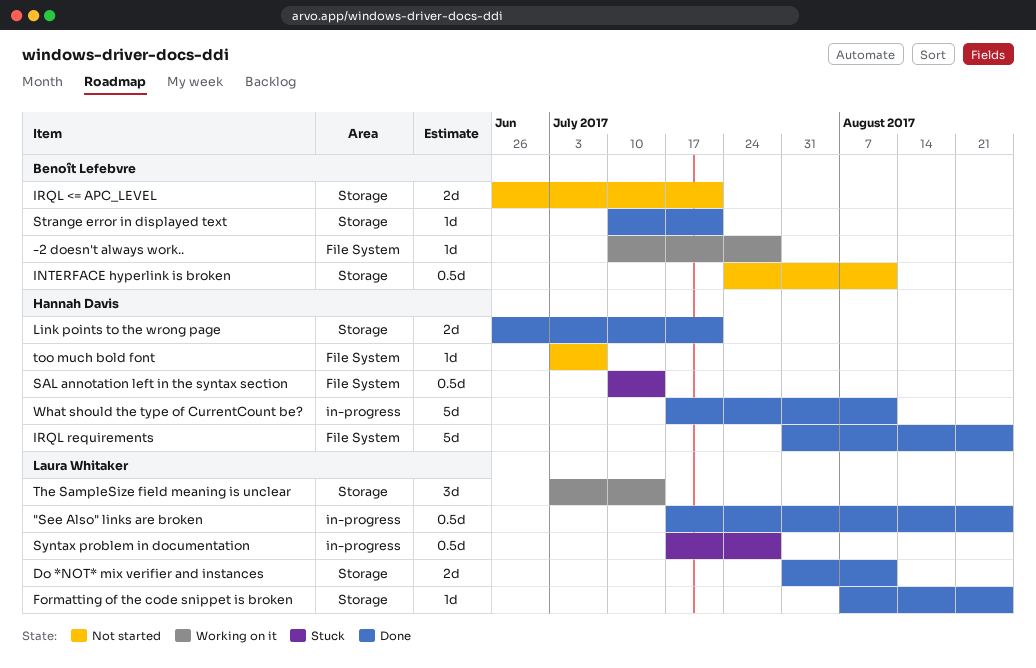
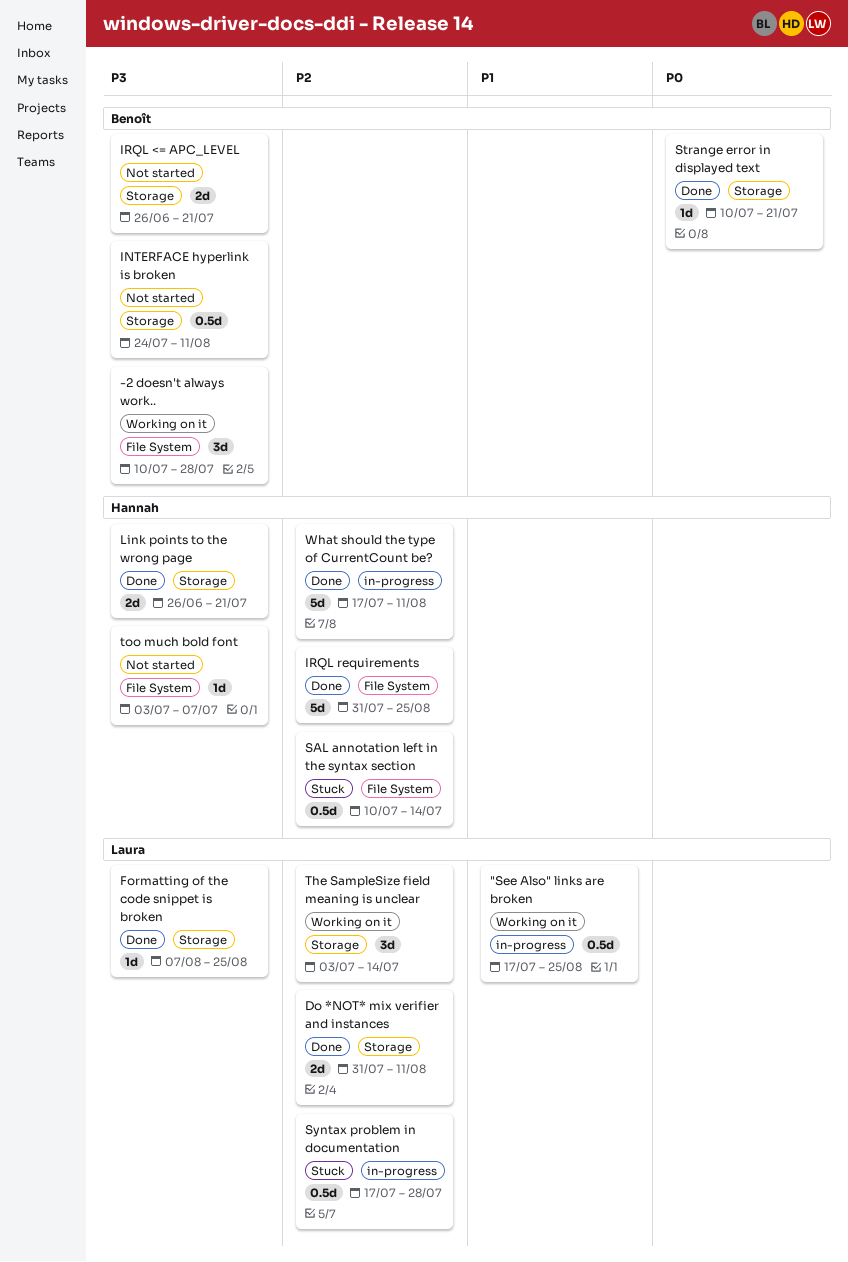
"See Also" links are broken, status: Done -> Working on it
-2 doesn't always work.., estimate: 1d -> 3d

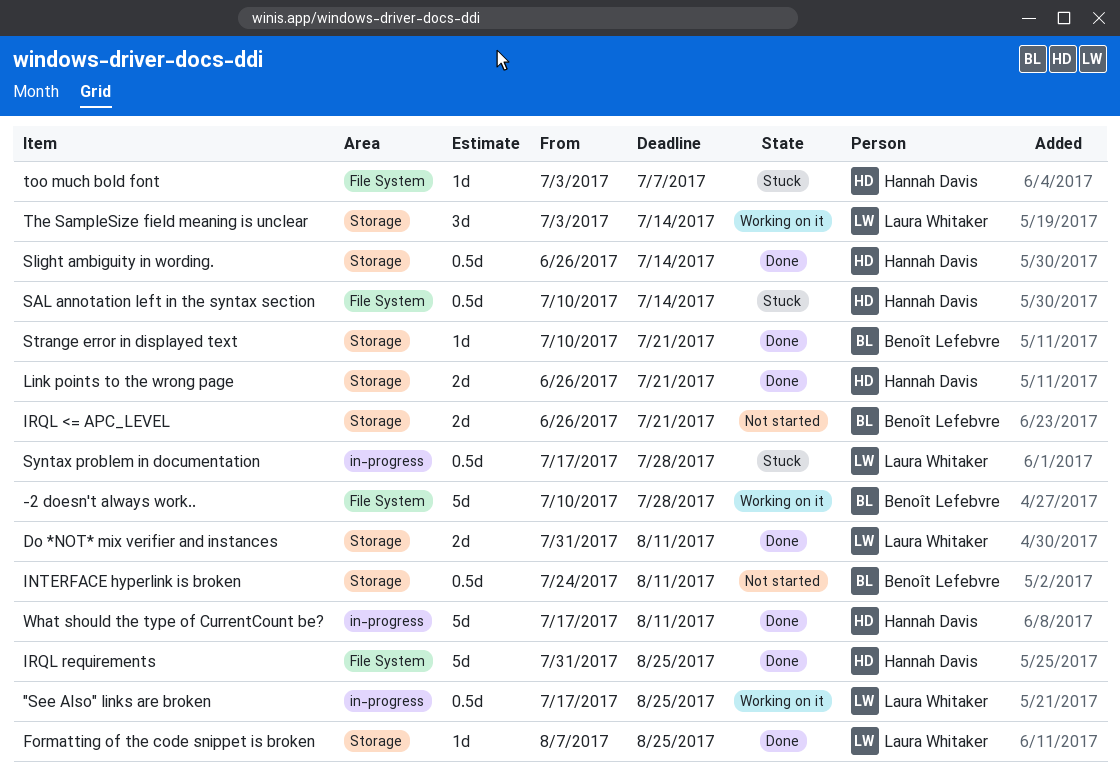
-2 doesn't always work.., estimate: 3d -> 5d
Slight ambiguity in wording.: none -> present
too much bold font, status: Not started -> Stuck

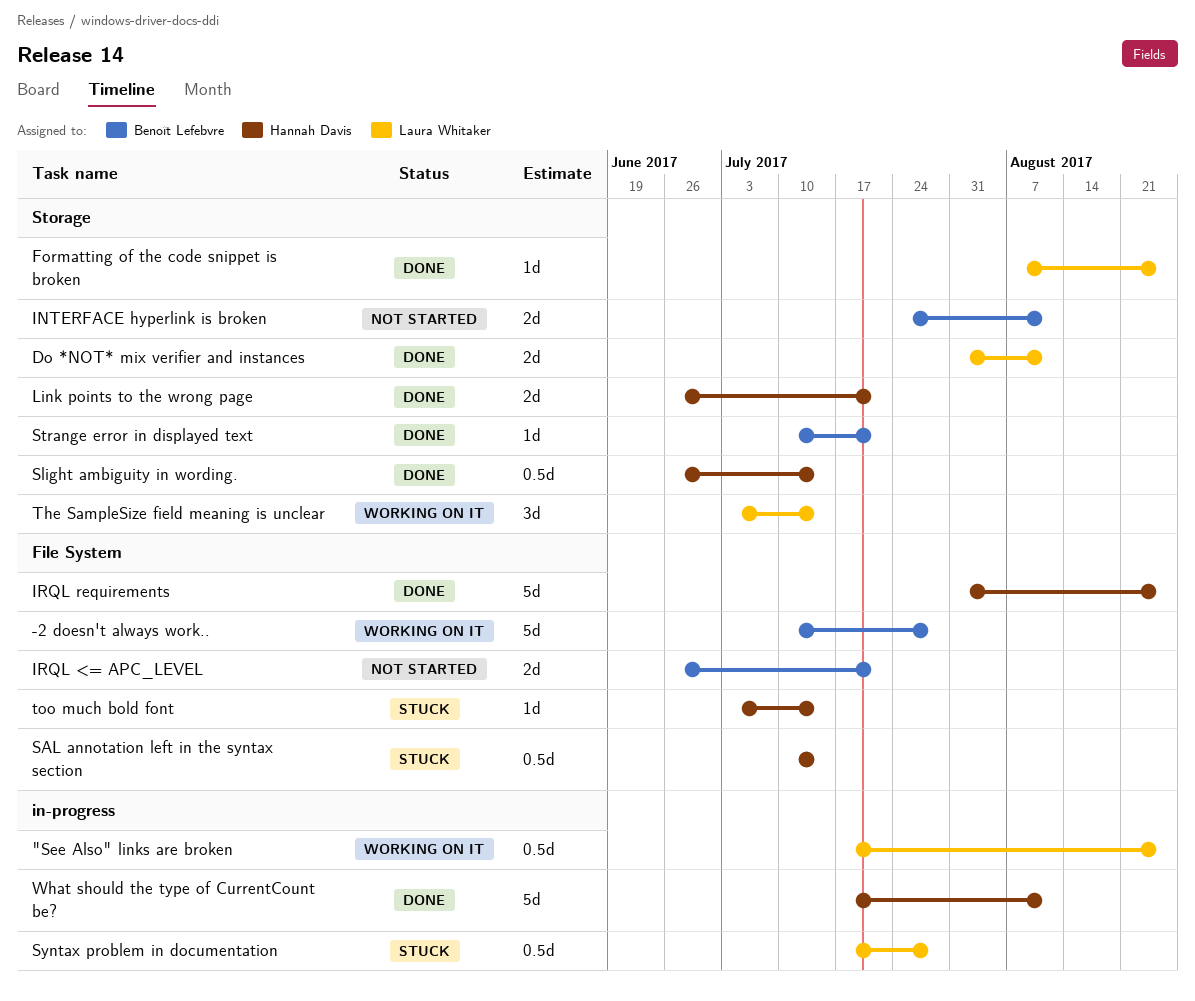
INTERFACE hyperlink is broken, estimate: 0.5d -> 2d
IRQL <= APC_LEVEL, label: Storage -> File System
too much bold font, due: Jul 7 -> Jul 14

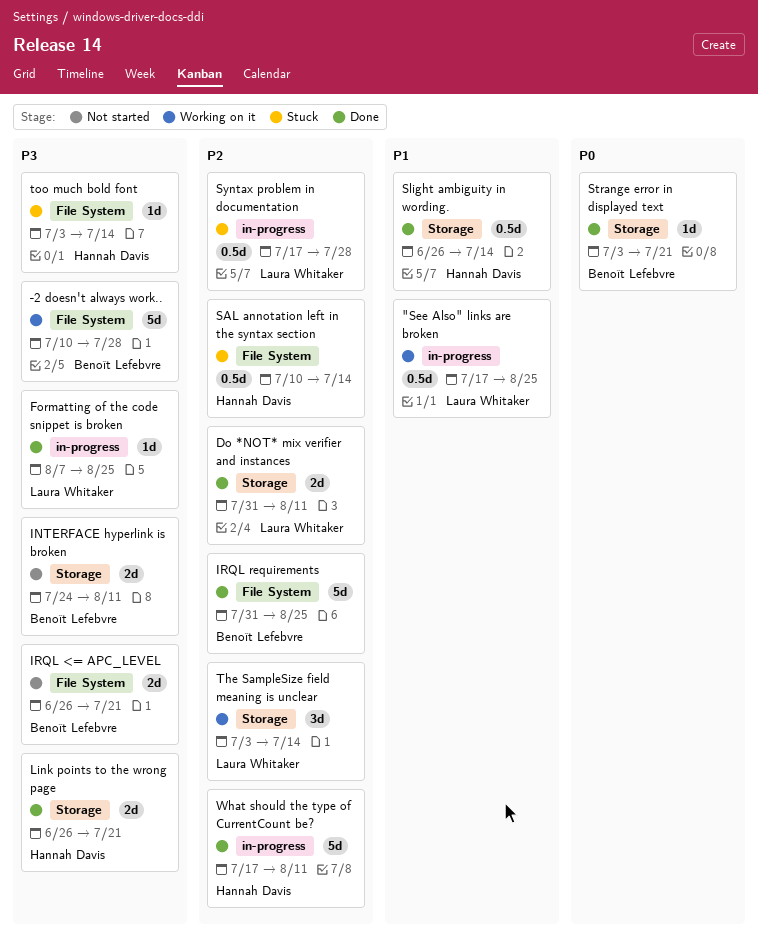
Formatting of the code snippet is broken, label: Storage -> in-progress
IRQL requirements, owner: Hannah Davis -> Benoît Lefebvre
Strange error in displayed text, start: Jul 10 -> Jul 3

